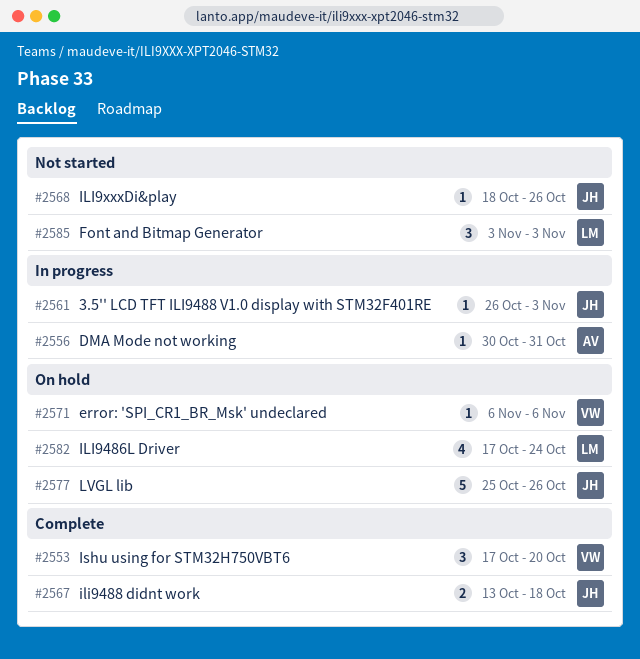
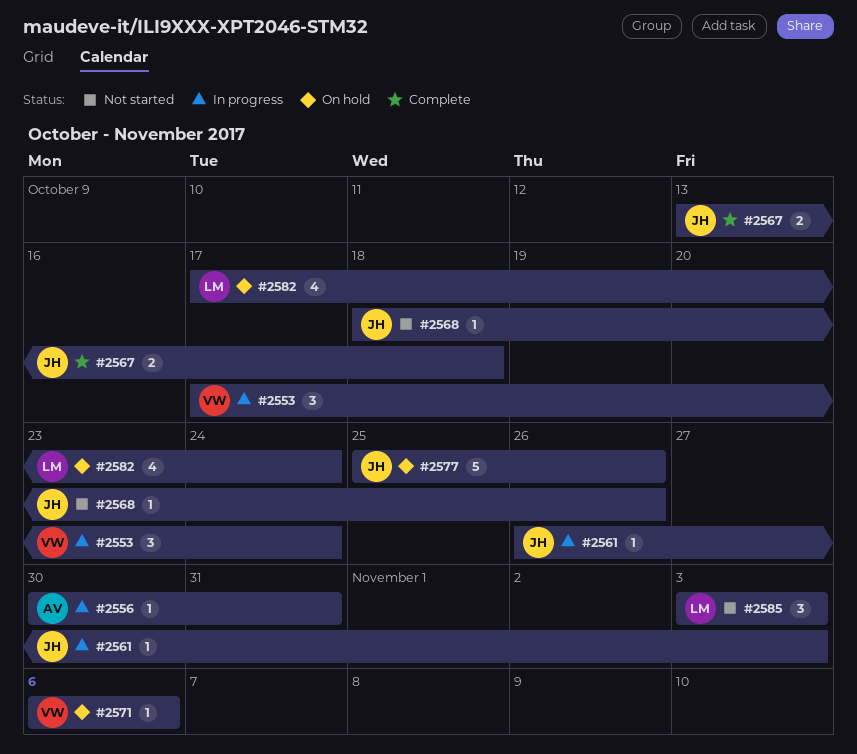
#2553, status: Complete -> In progress
#2553, due: Oct 20 -> Oct 24

